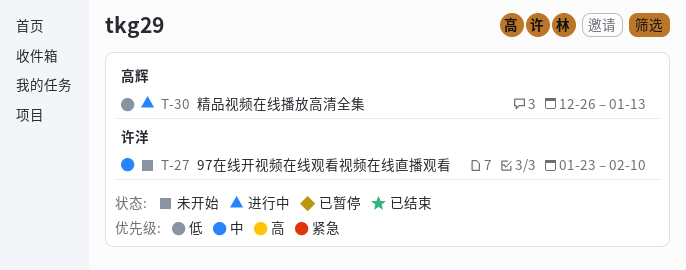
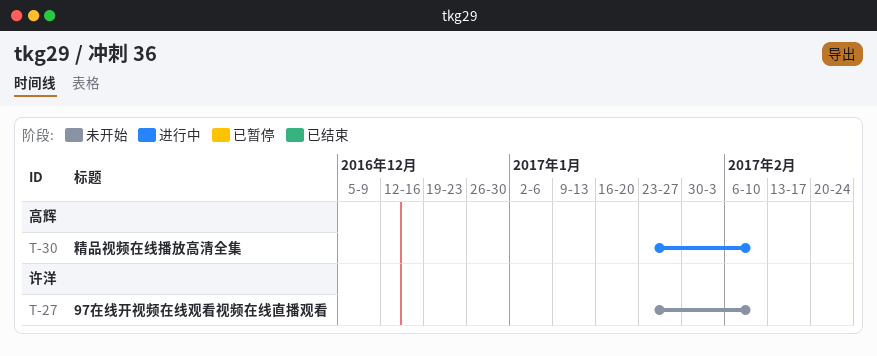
T-30, start: Dec 26 -> Jan 23
T-30, due: Jan 13 -> Feb 10

